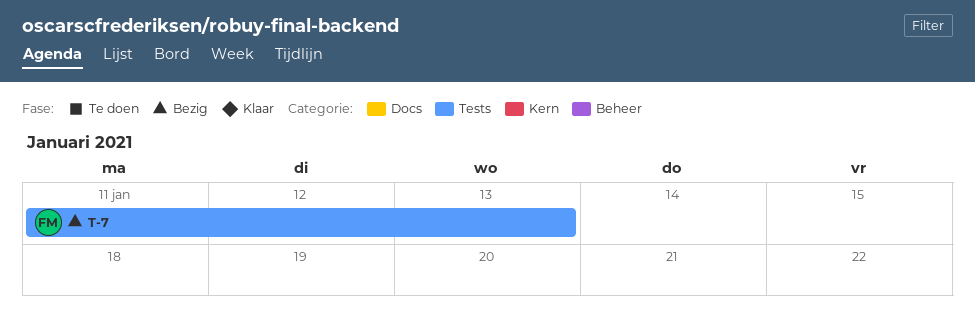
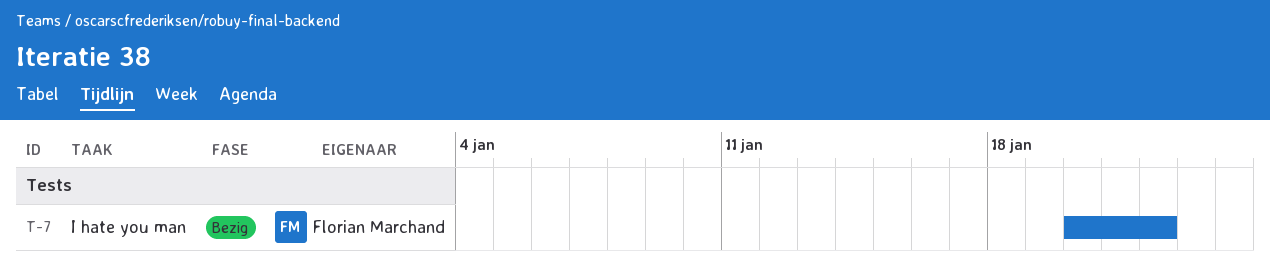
T-7, start: Jan 11 -> Jan 20
T-7, due: Jan 13 -> Jan 22

